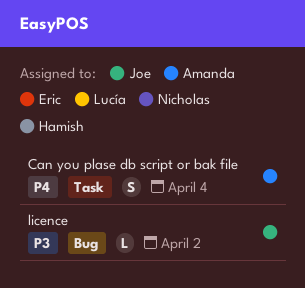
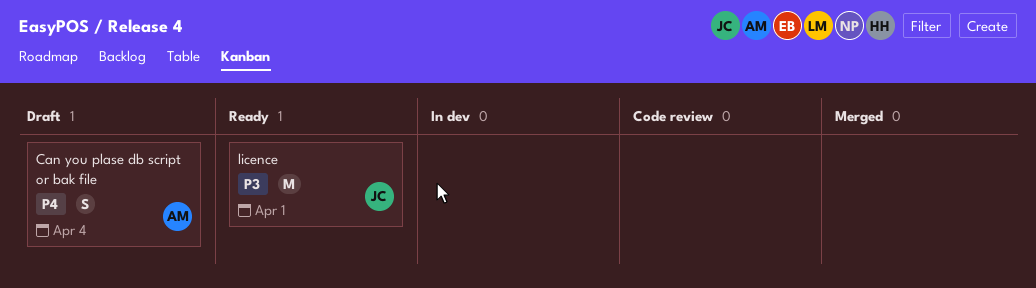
licence, estimate: L -> M
licence, due: Apr 2 -> Apr 1

